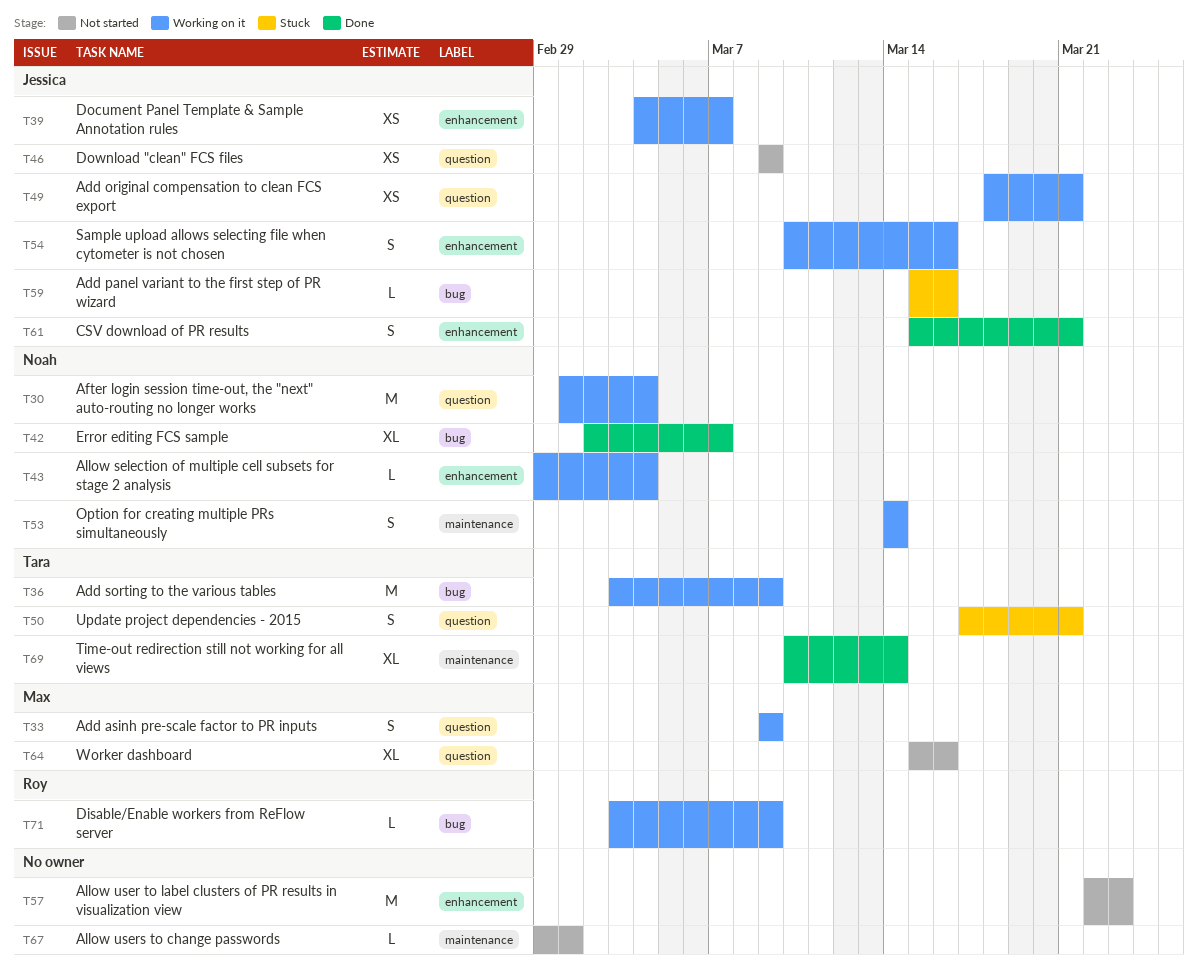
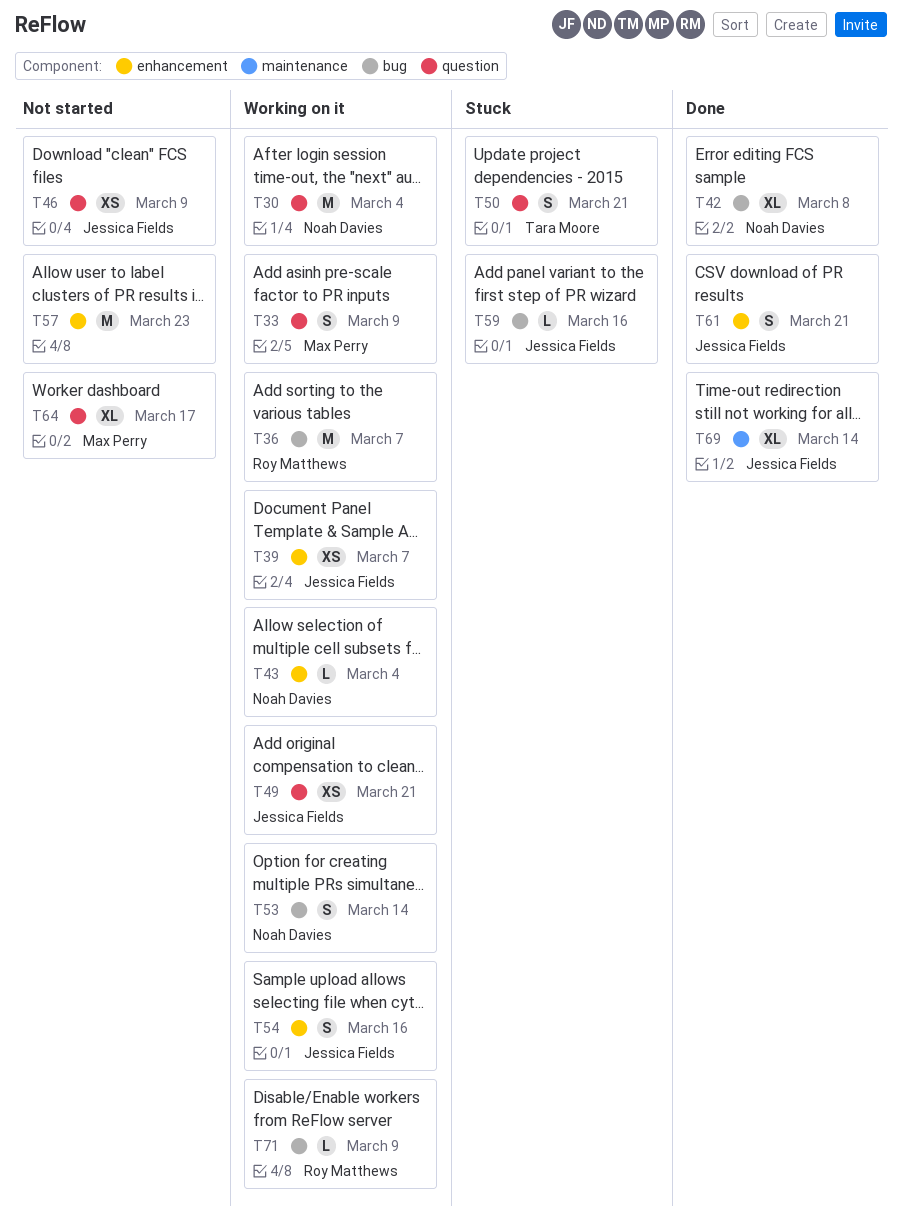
T36, owner: Tara Moore -> Roy Matthews
T36, due: Mar 9 -> Mar 7
T42, due: Mar 7 -> Mar 8
T53, label: maintenance -> bug
T64, due: Mar 16 -> Mar 17
T67: present -> none
T69, owner: Tara Moore -> Jessica Fields

